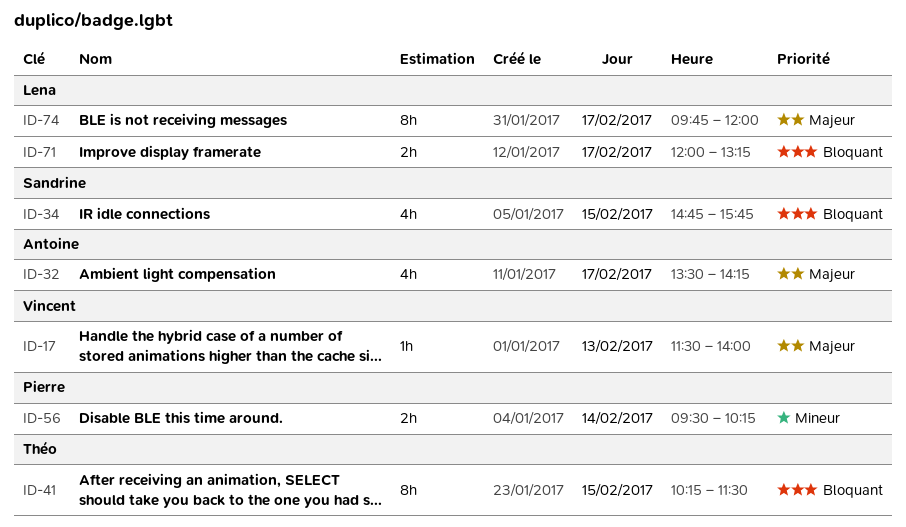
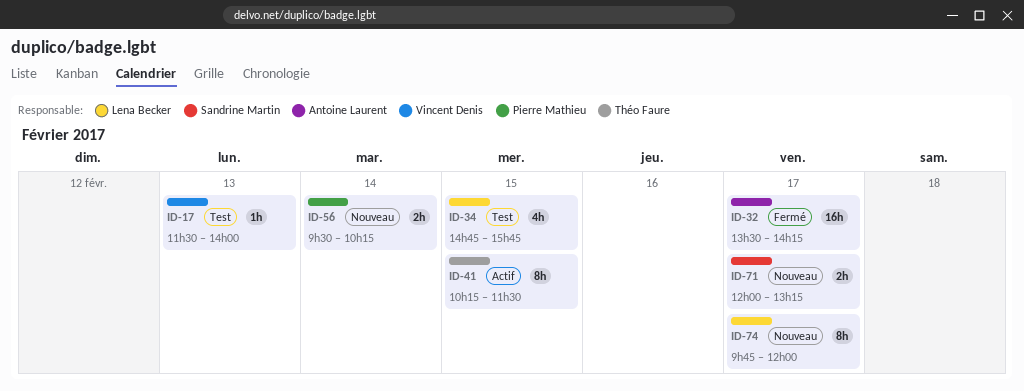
ID-32, estimate: 4h -> 16h
ID-34, owner: Sandrine Martin -> Lena Becker
ID-71, owner: Lena Becker -> Sandrine Martin

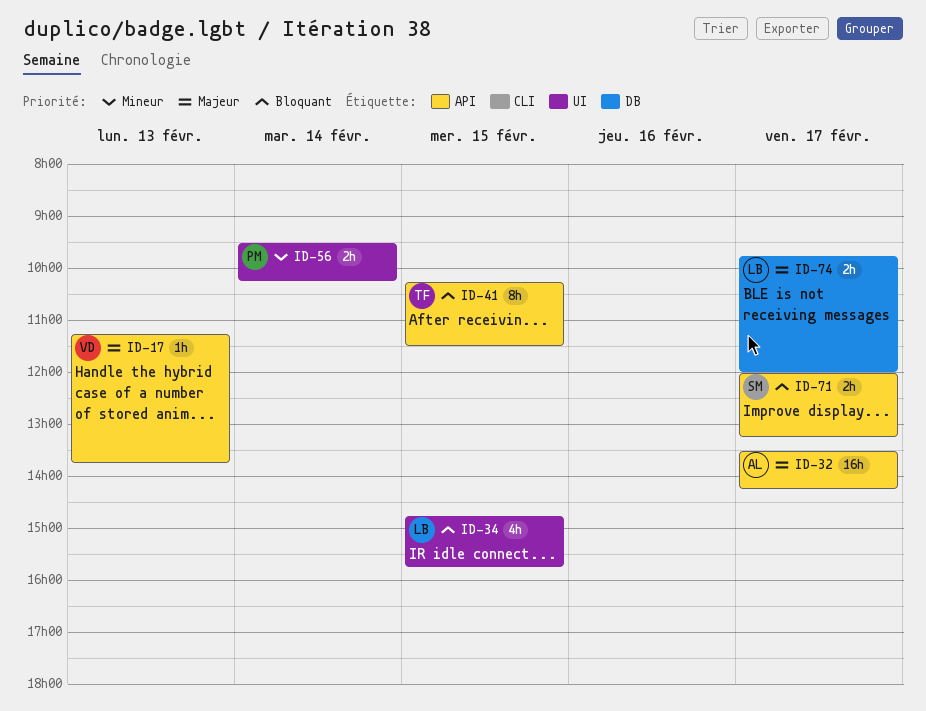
ID-17, begins: 11:30 -> 11:15
ID-17, ends: 14:00 -> 13:45
ID-74, estimate: 8h -> 2h

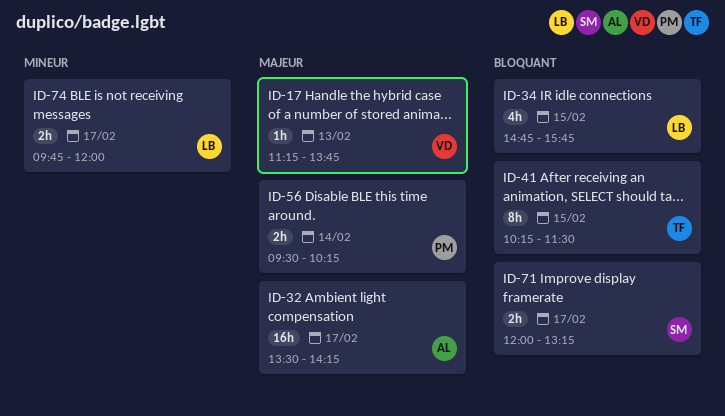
ID-56, priority: Mineur -> Majeur
ID-74, priority: Majeur -> Mineur

